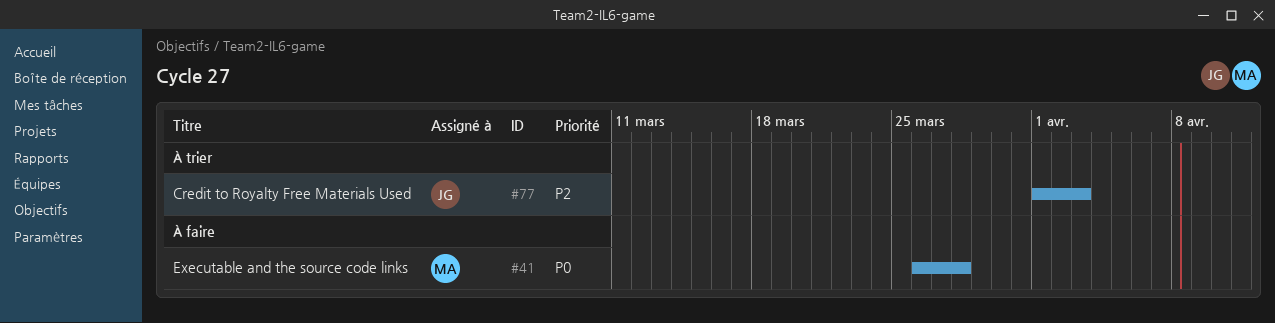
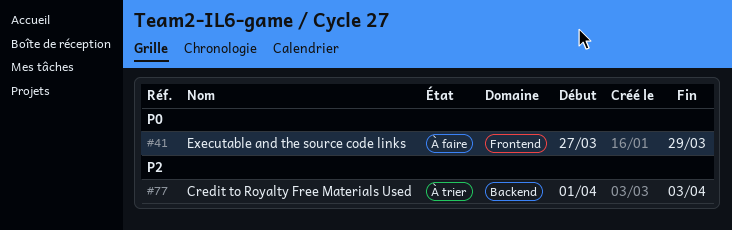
#41, start: Mar 26 -> Mar 27
#41, due: Mar 28 -> Mar 29

